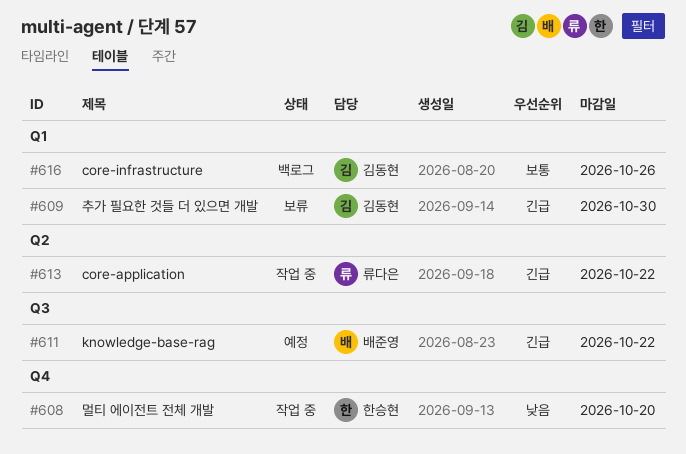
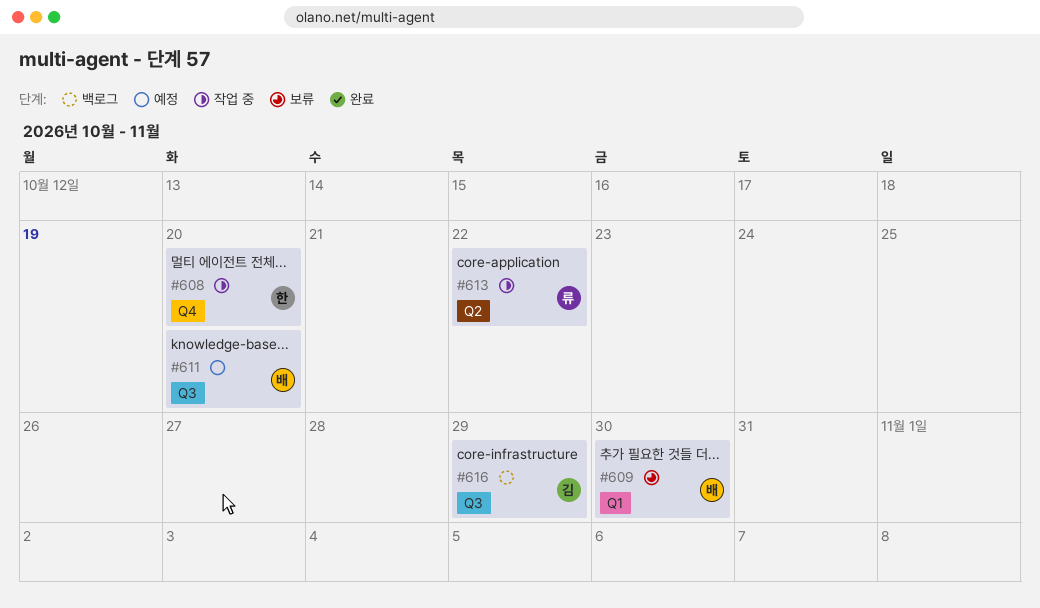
#609, owner: 김동현 -> 배준영
#611, due: Oct 22 -> Oct 20
#616, label: Q1 -> Q3
#616, due: Oct 26 -> Oct 29

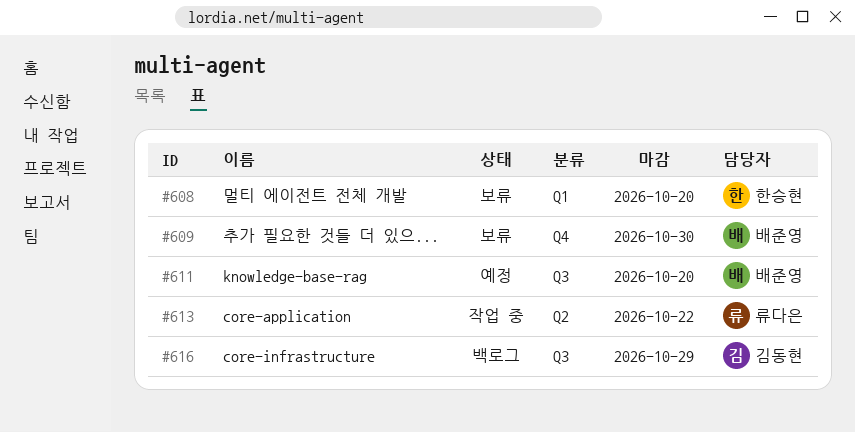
#608, status: 작업 중 -> 보류
#608, label: Q4 -> Q1
#609, label: Q1 -> Q4

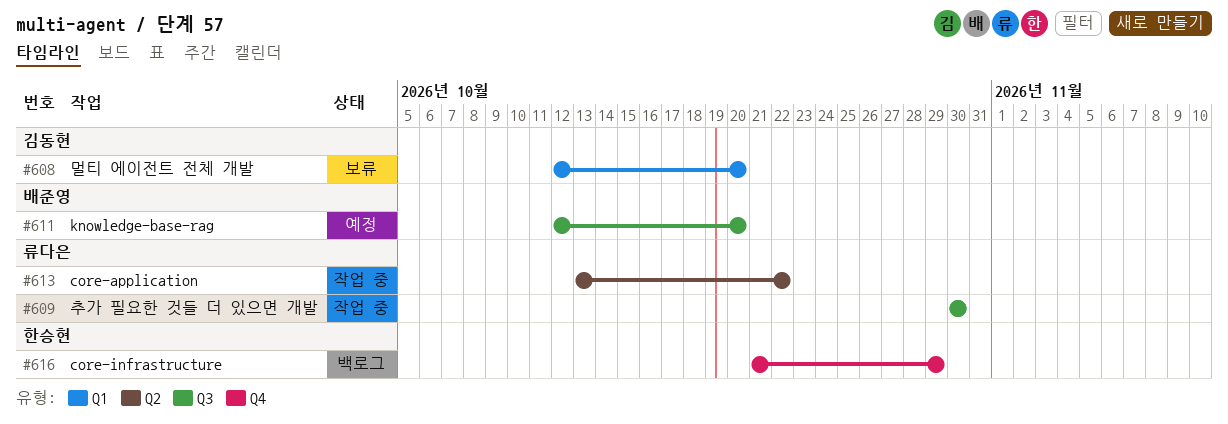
#608, owner: 한승현 -> 김동현
#609, status: 보류 -> 작업 중
#609, owner: 배준영 -> 류다은
#609, label: Q4 -> Q3
#616, owner: 김동현 -> 한승현
#616, label: Q3 -> Q4

